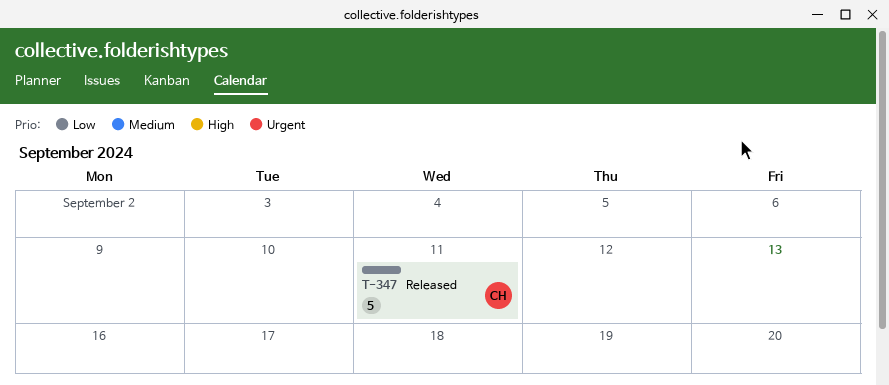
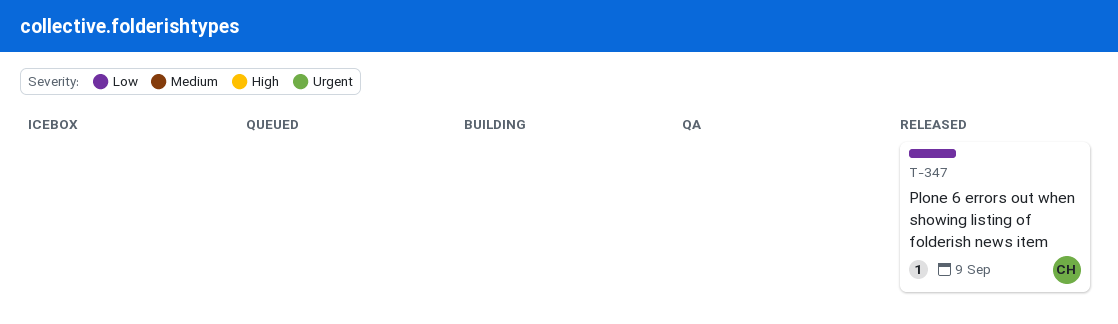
T-347, estimate: 5 -> 1
T-347, due: Sep 11 -> Sep 9

